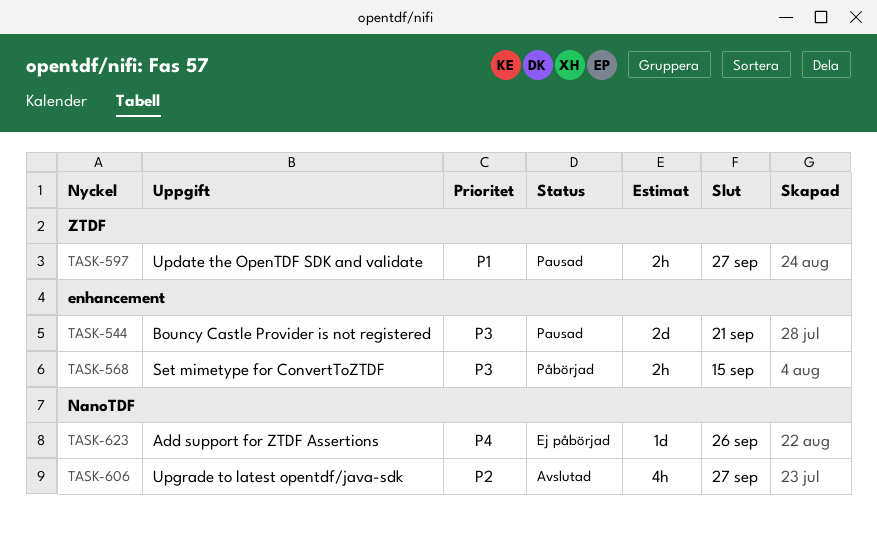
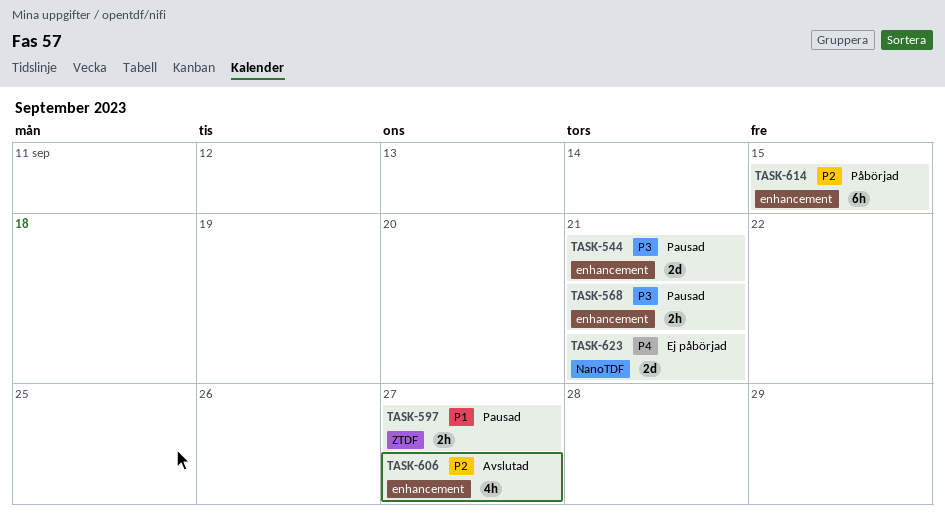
TASK-568, status: Påbörjad -> Pausad
TASK-568, due: Sep 15 -> Sep 21
TASK-606, label: NanoTDF -> enhancement
TASK-614: none -> present
TASK-623, estimate: 1d -> 2d
TASK-623, due: Sep 26 -> Sep 21

